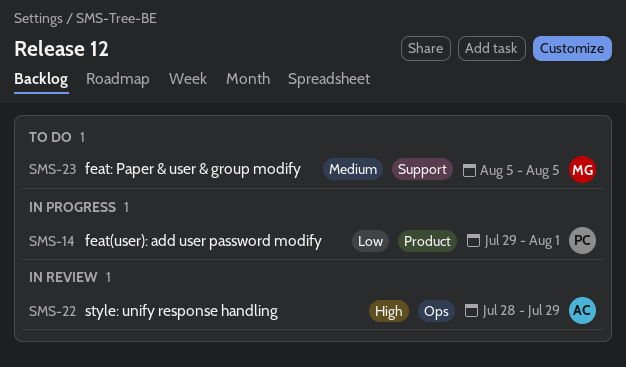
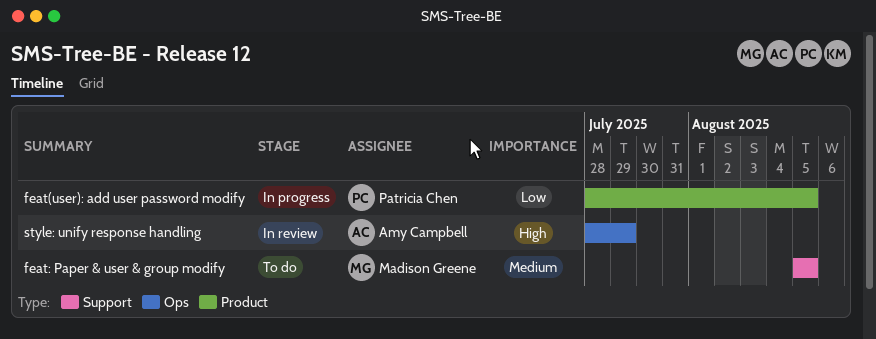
feat(user): add user password modify, start: Jul 29 -> Jul 28
feat(user): add user password modify, due: Aug 1 -> Aug 5

